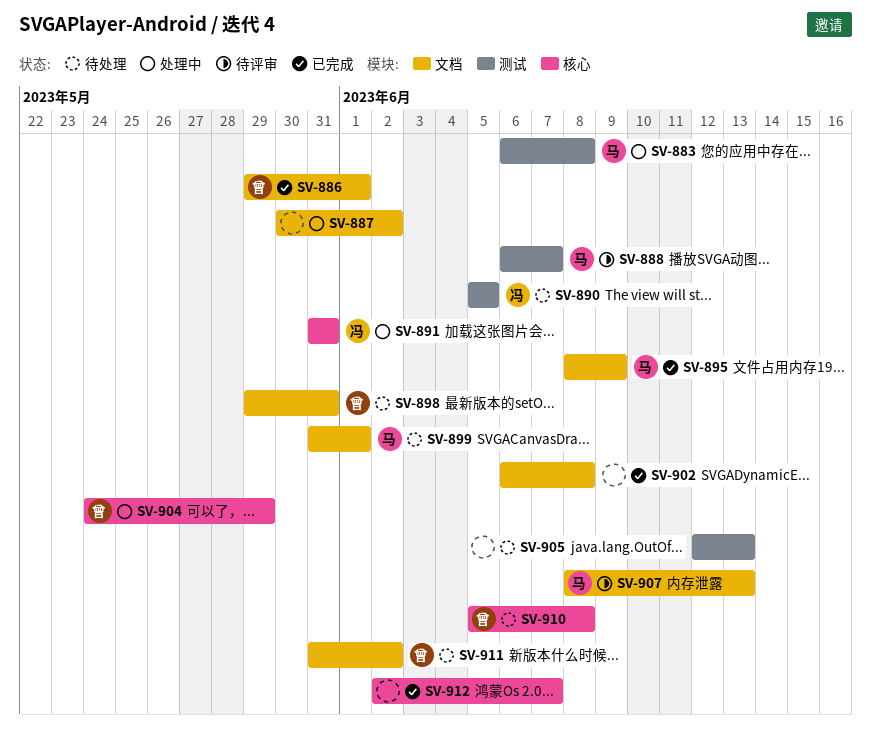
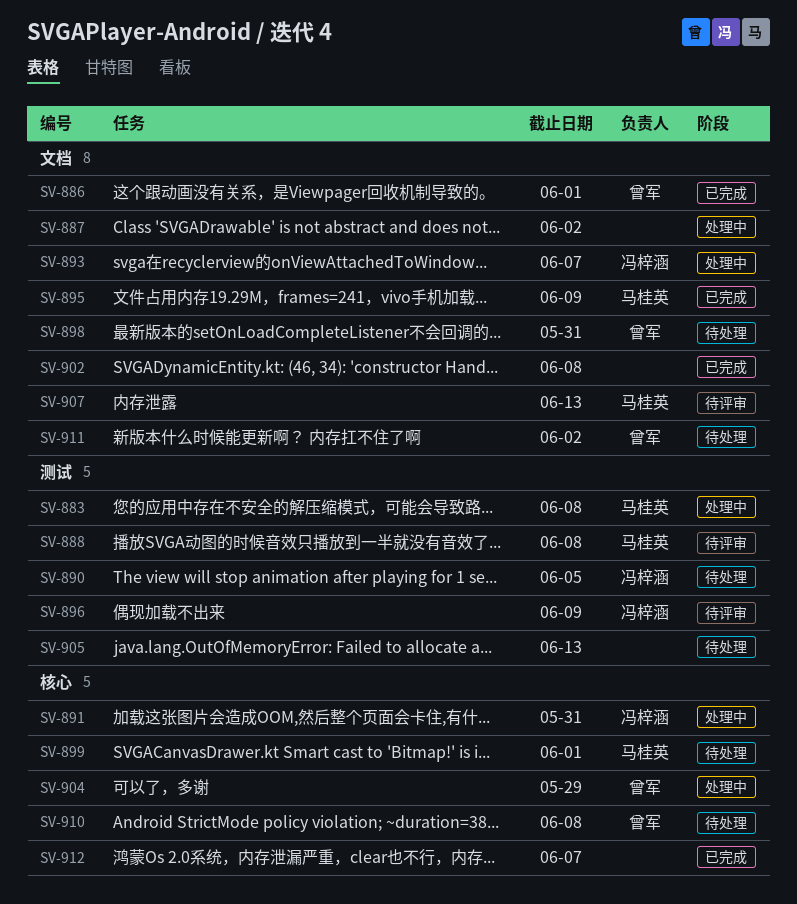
SV-888, due: Jun 7 -> Jun 8
SV-893: none -> present
SV-896: none -> present
SV-899, label: 文档 -> 核心

